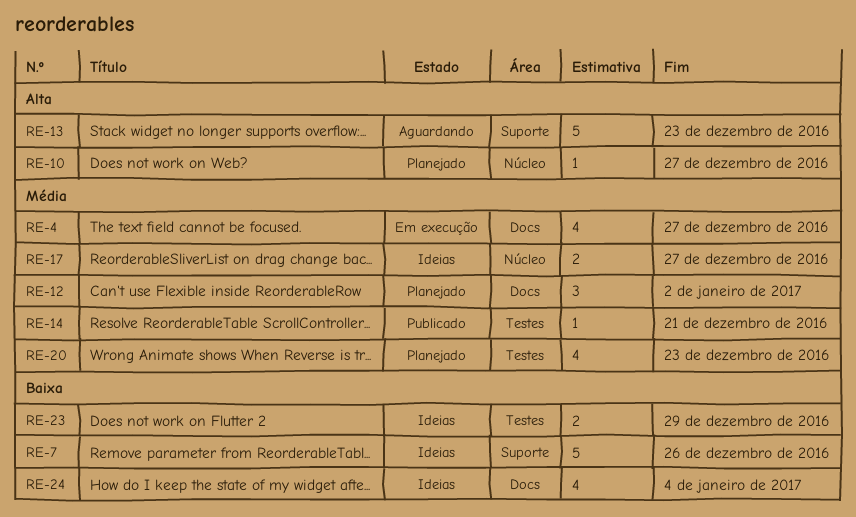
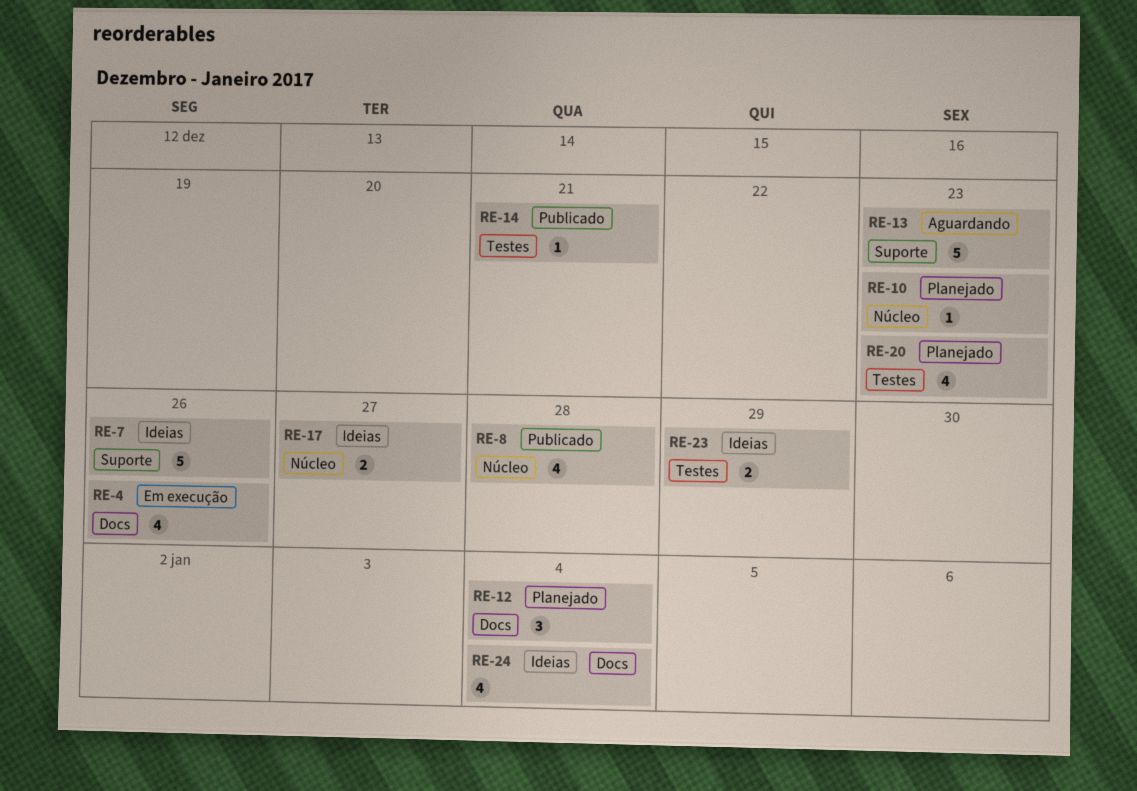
RE-4, due: Dec 27 -> Dec 26
RE-8: none -> present
RE-10, due: Dec 27 -> Dec 23
RE-12, due: Jan 2 -> Jan 4

